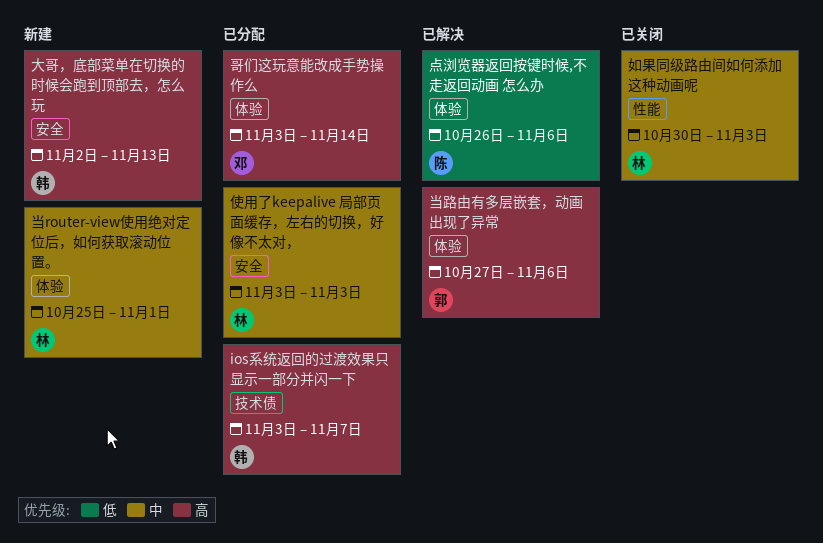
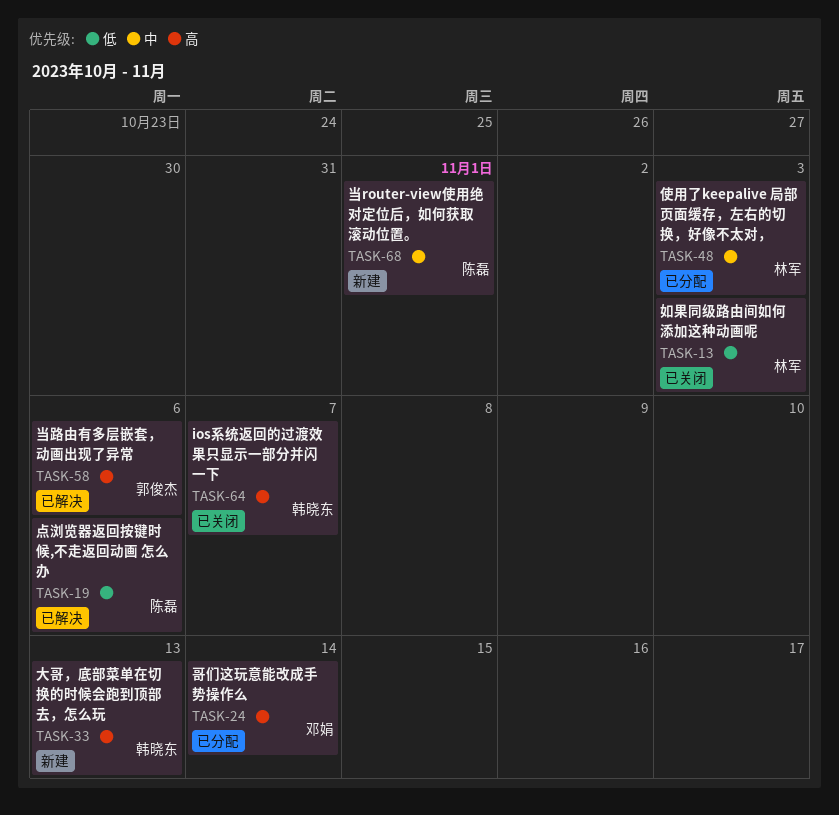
ios系统返回的过渡效果只显示一部分并闪一下, status: 已分配 -> 已关闭
如果同级路由间如何添加这种动画呢, priority: 中 -> 低
当router-view使用绝对定位后，如何获取滚动位置。, owner: 林军 -> 陈磊

